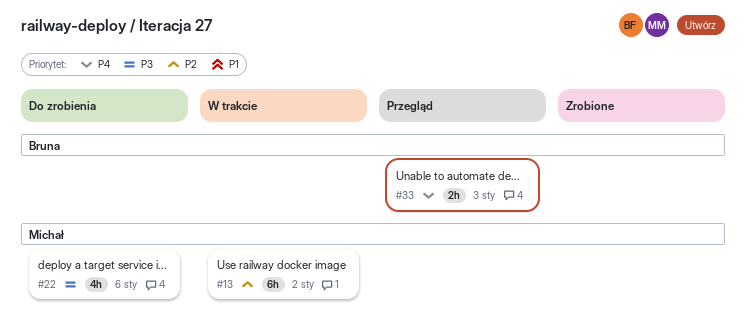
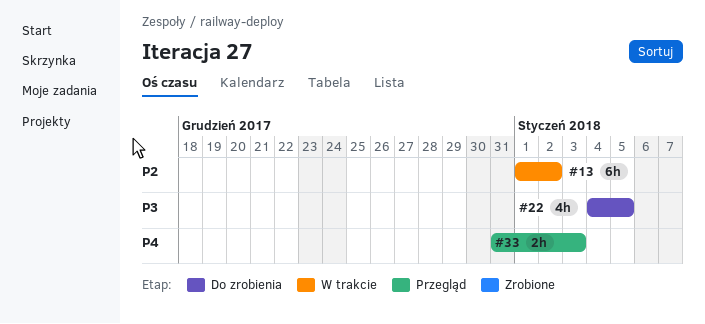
#22, due: Jan 6 -> Jan 5

